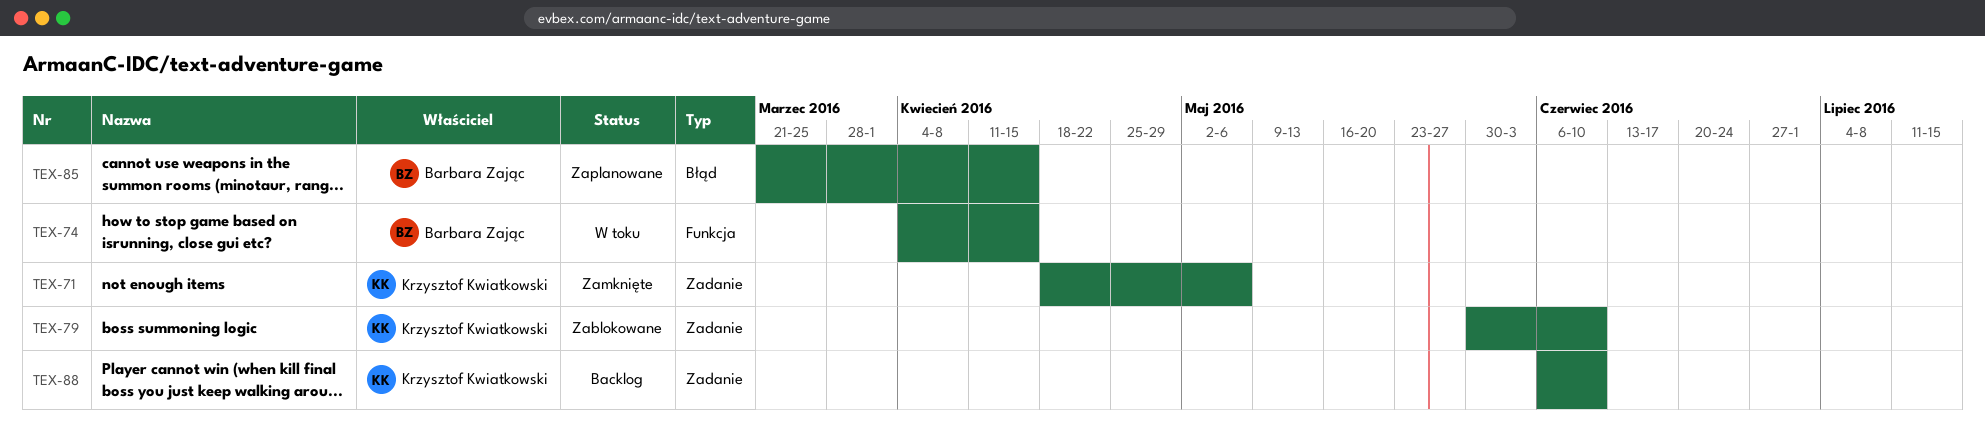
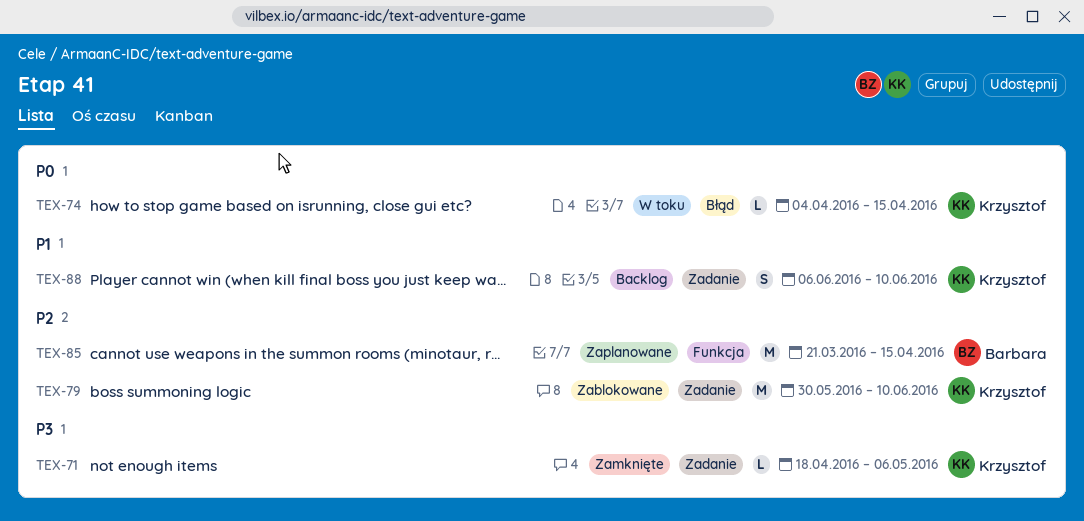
TEX-74, owner: Barbara Zając -> Krzysztof Kwiatkowski
TEX-74, label: Funkcja -> Błąd
TEX-85, label: Błąd -> Funkcja

